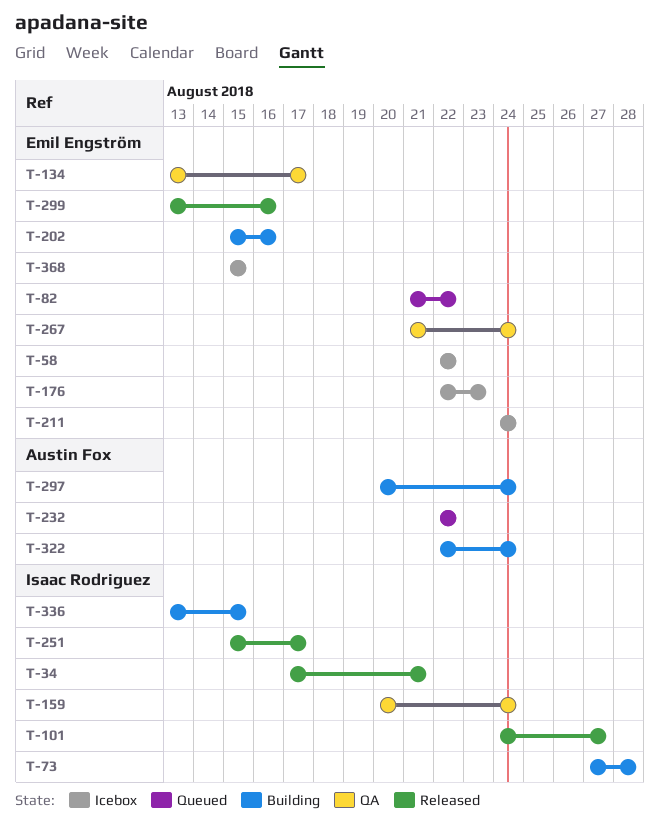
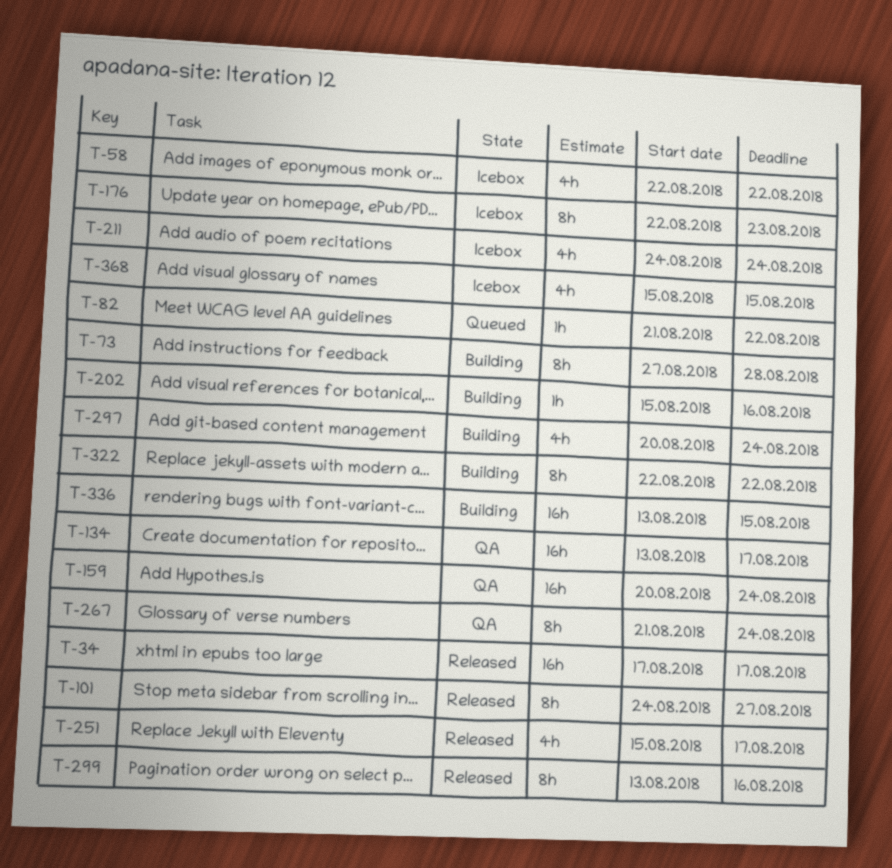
T-34, due: Aug 21 -> Aug 17
T-232: present -> none
T-322, due: Aug 24 -> Aug 22

